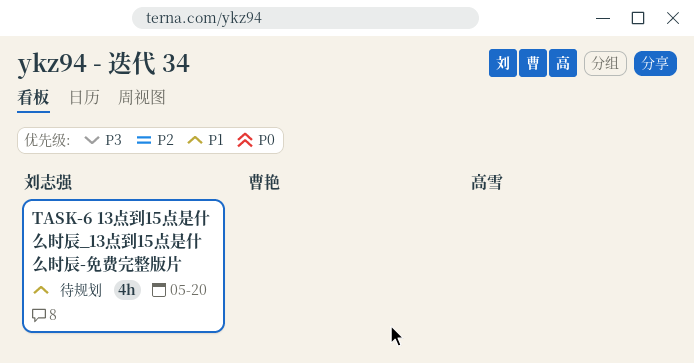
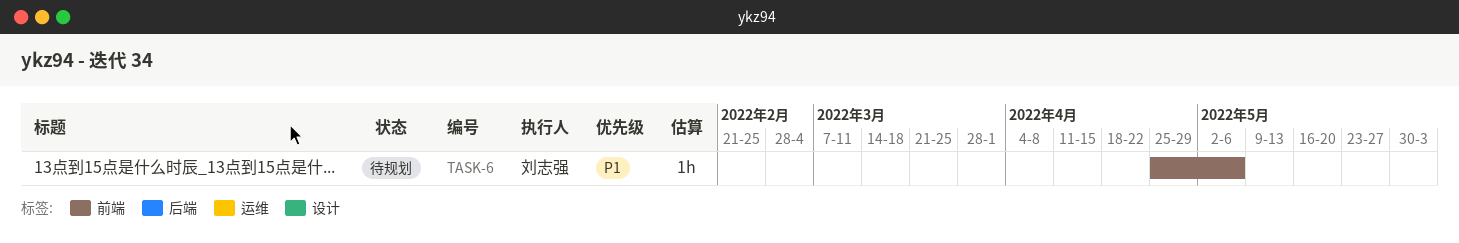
TASK-6, estimate: 4h -> 1h
TASK-6, due: May 20 -> May 6

